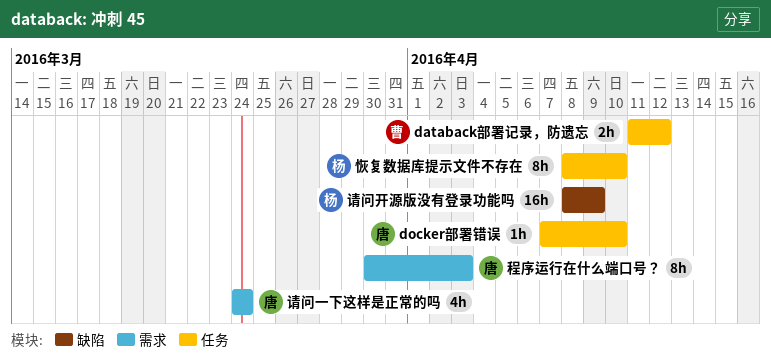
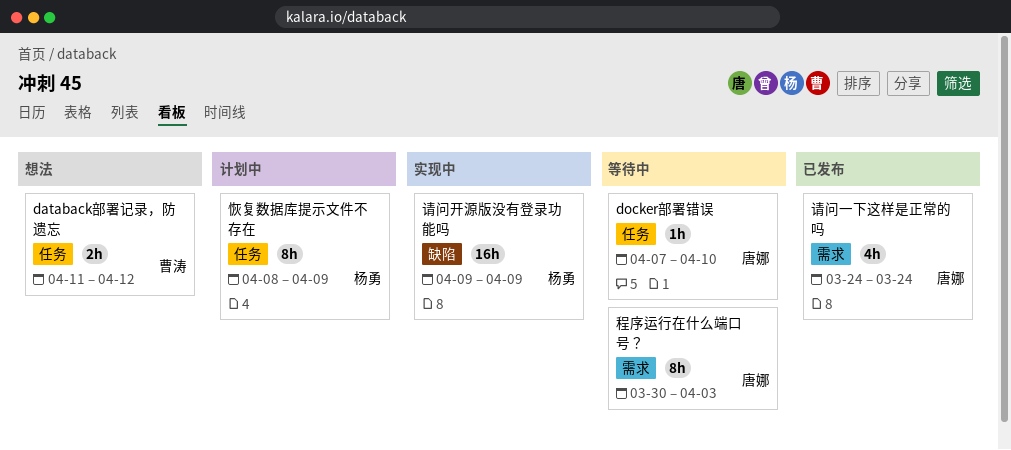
恢复数据库提示文件不存在, due: Apr 10 -> Apr 9
请问开源版没有登录功能吗, start: Apr 8 -> Apr 9

